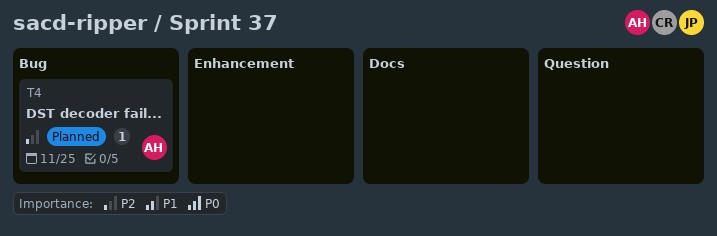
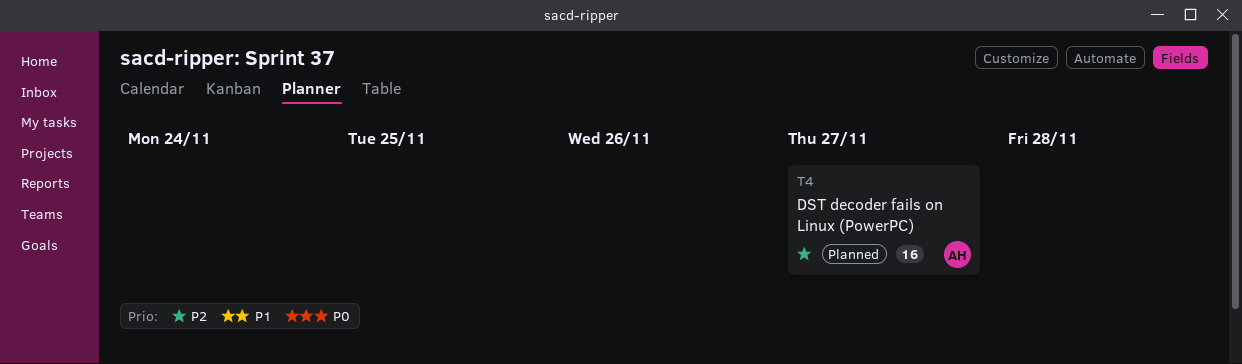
T4, estimate: 1 -> 16
T4, due: Nov 25 -> Nov 27

